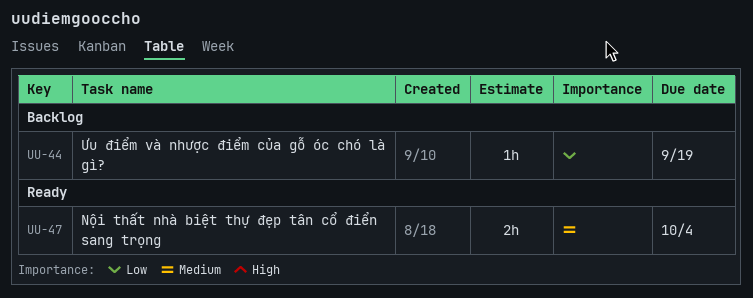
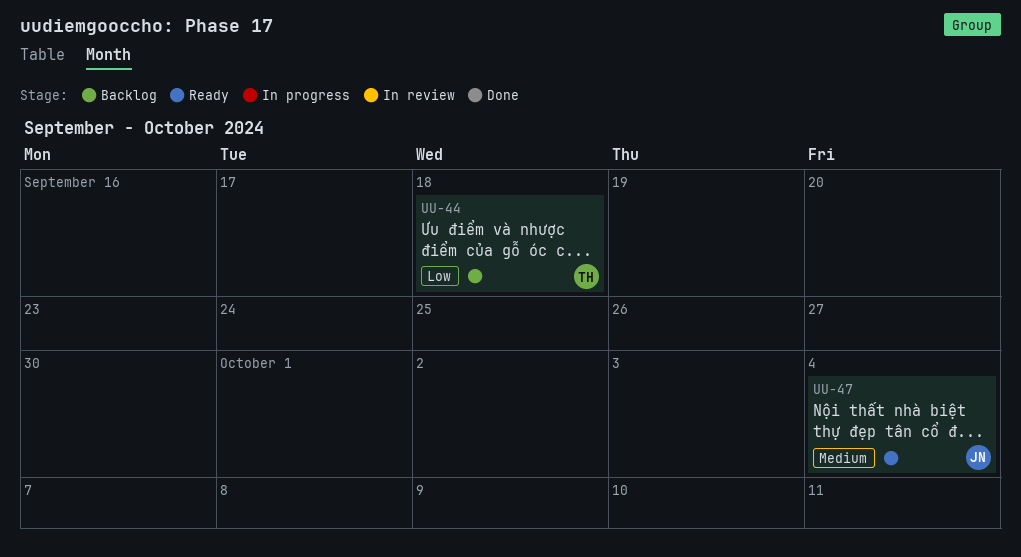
UU-44, due: Sep 19 -> Sep 18

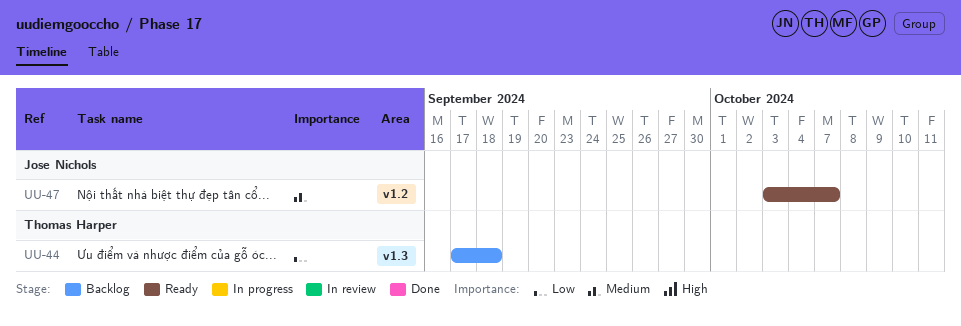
UU-47, due: Oct 4 -> Oct 7

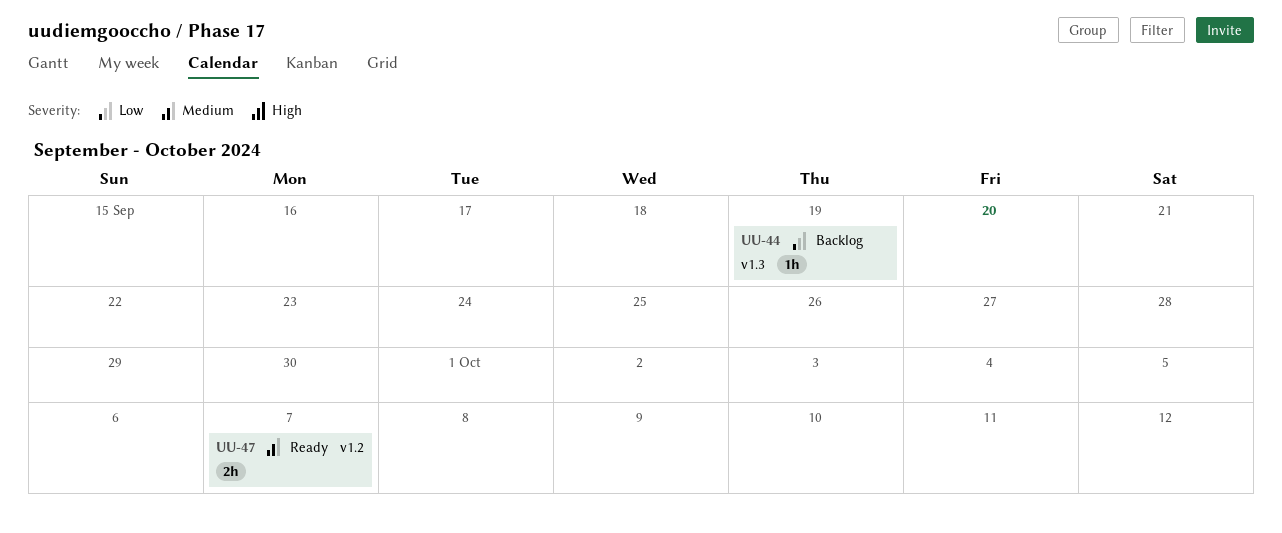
UU-44, due: Sep 18 -> Sep 19

